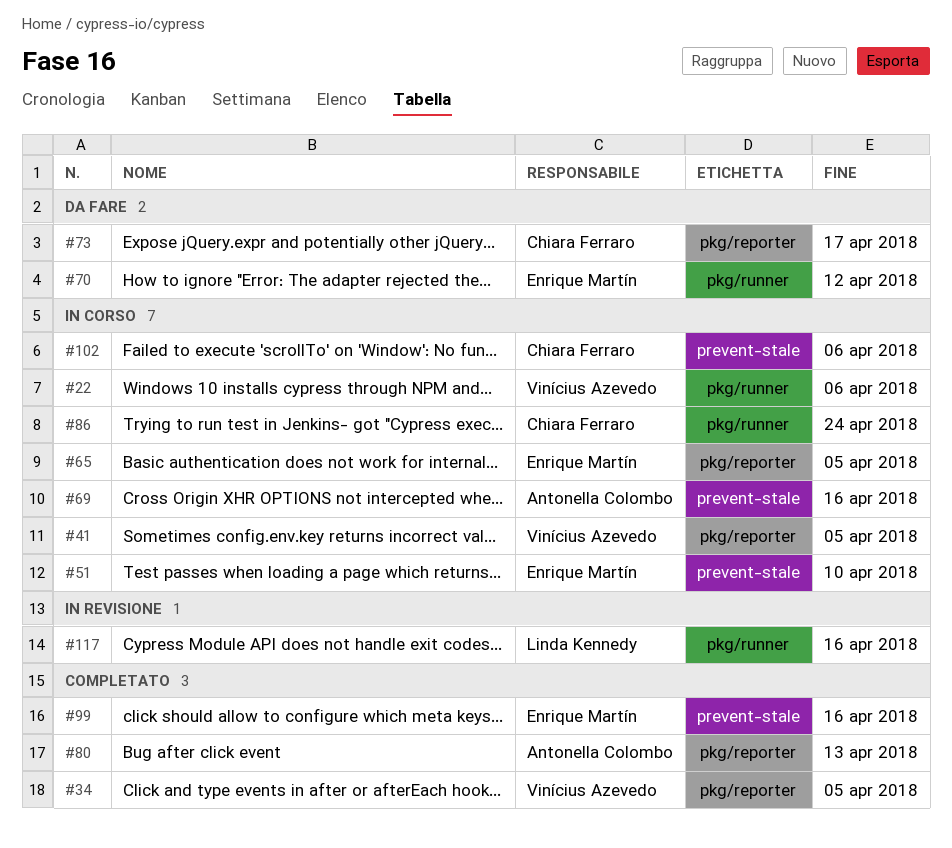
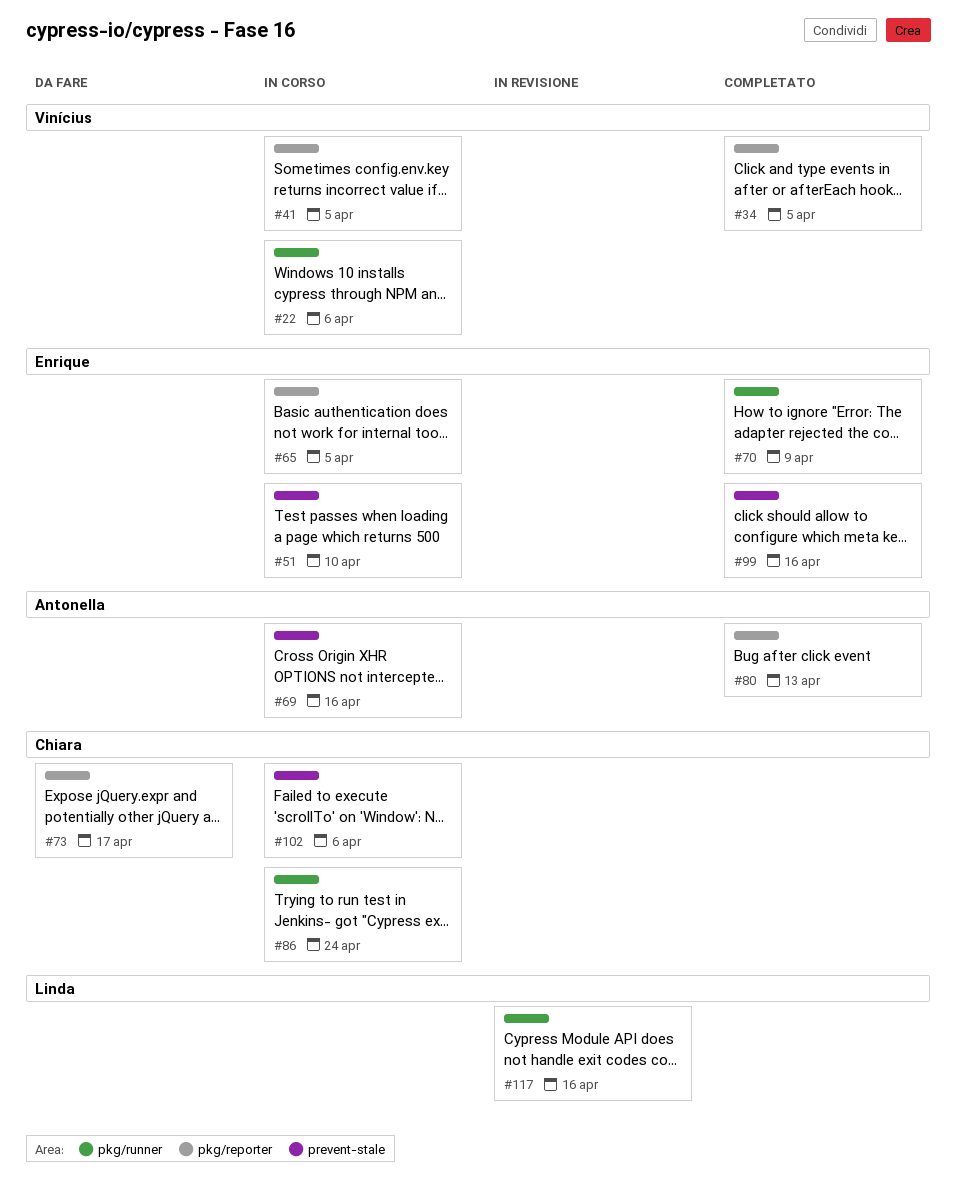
#70, status: Da fare -> Completato
#70, due: Apr 12 -> Apr 9

